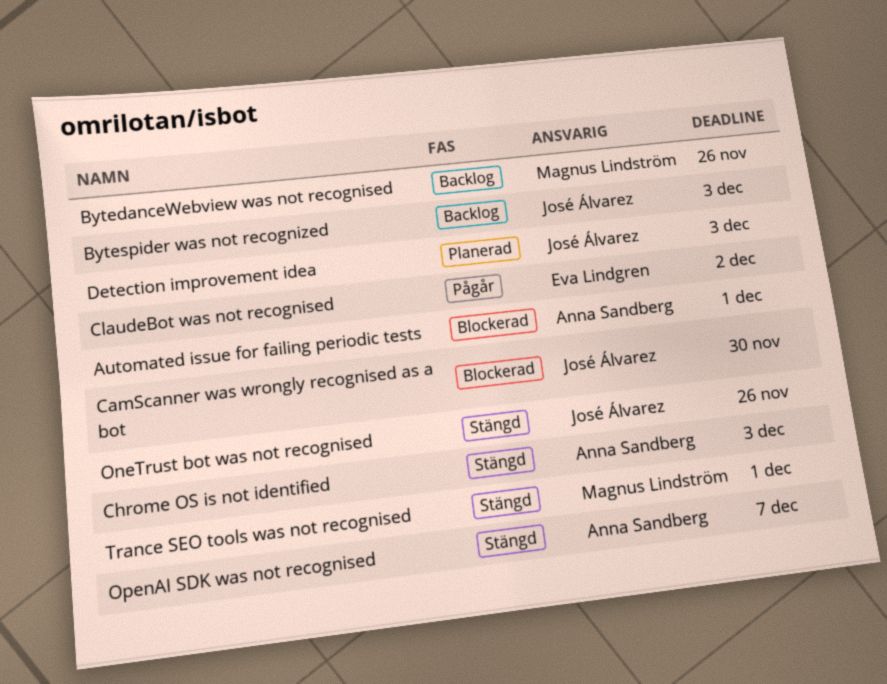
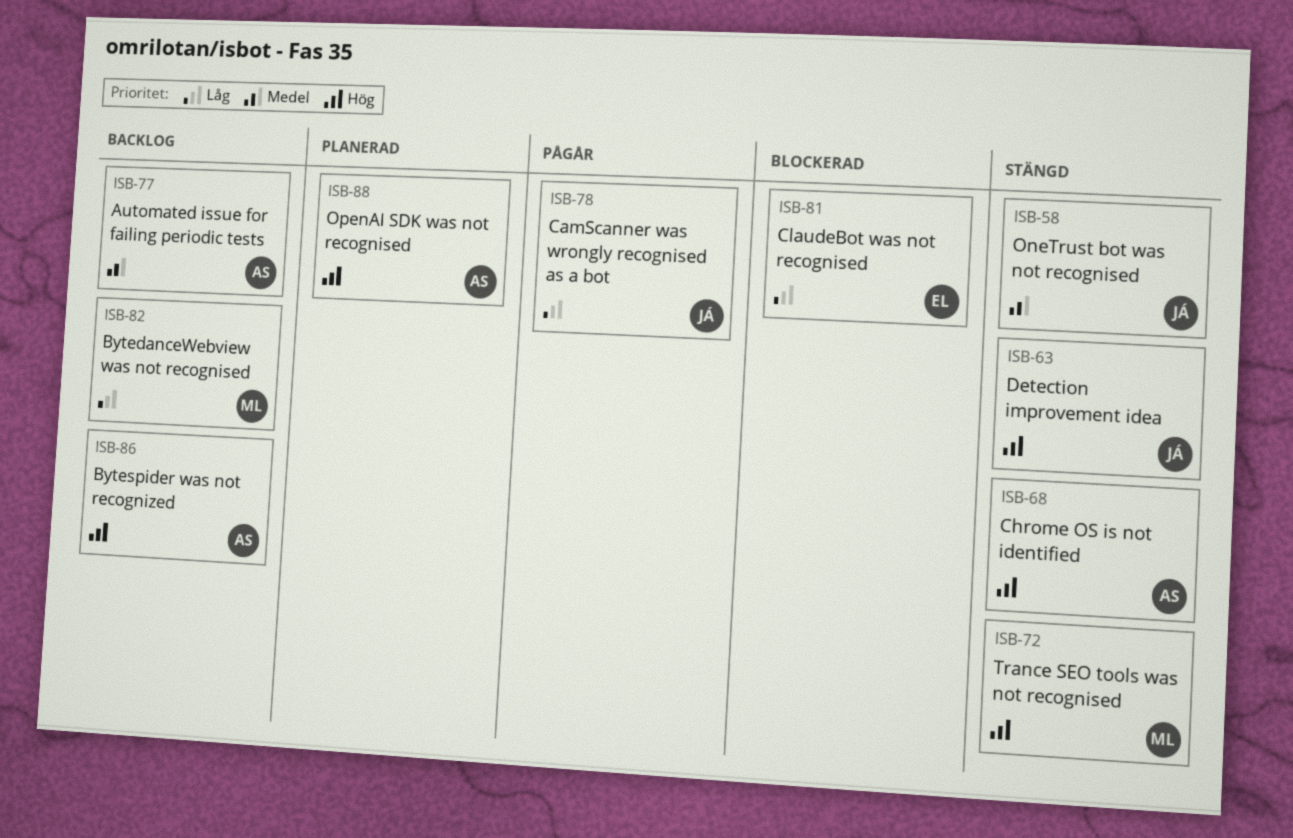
Automated issue for failing periodic tests, status: Blockerad -> Backlog
Bytespider was not recognized, owner: José Álvarez -> Anna Sandberg
CamScanner was wrongly recognised as a bot, status: Blockerad -> Pågår
ClaudeBot was not recognised, status: Pågår -> Blockerad
Detection improvement idea, status: Planerad -> Stängd
OpenAI SDK was not recognised, status: Stängd -> Planerad

